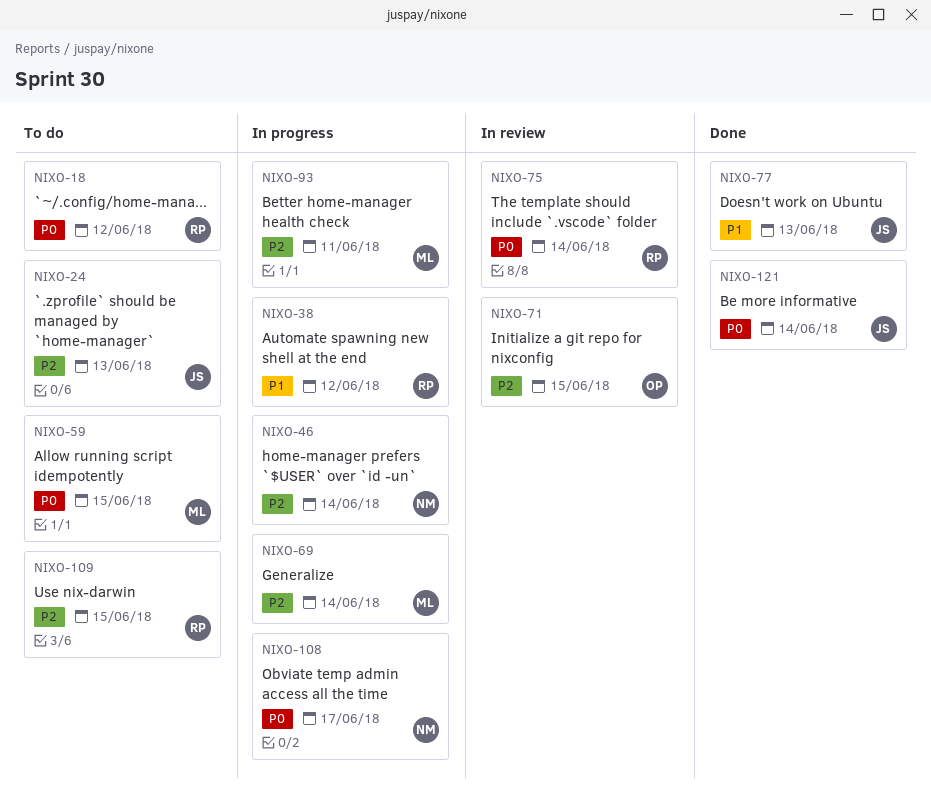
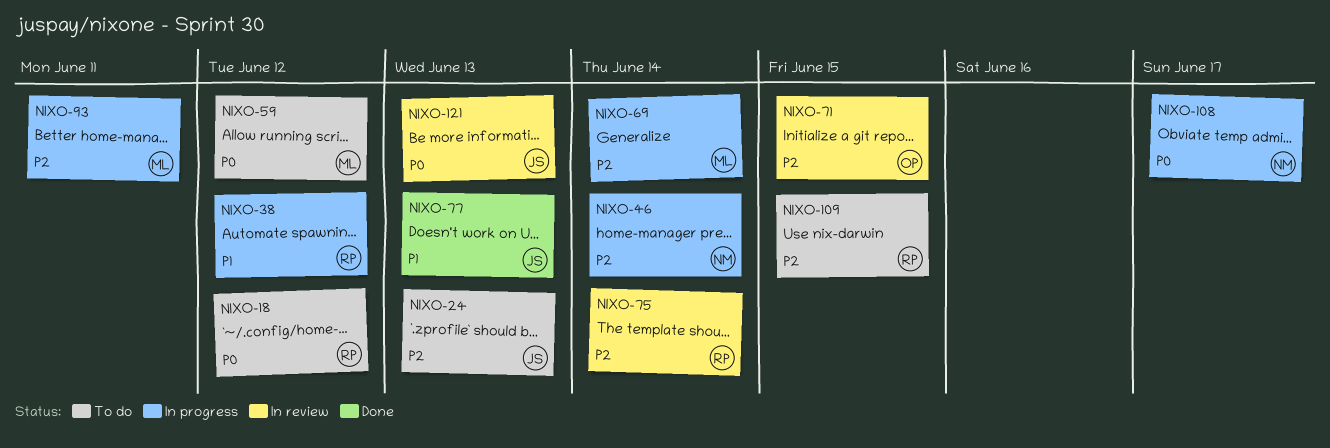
NIXO-59, due: Jun 15 -> Jun 12
NIXO-75, priority: P0 -> P2
NIXO-121, status: Done -> In review
NIXO-121, due: Jun 14 -> Jun 13

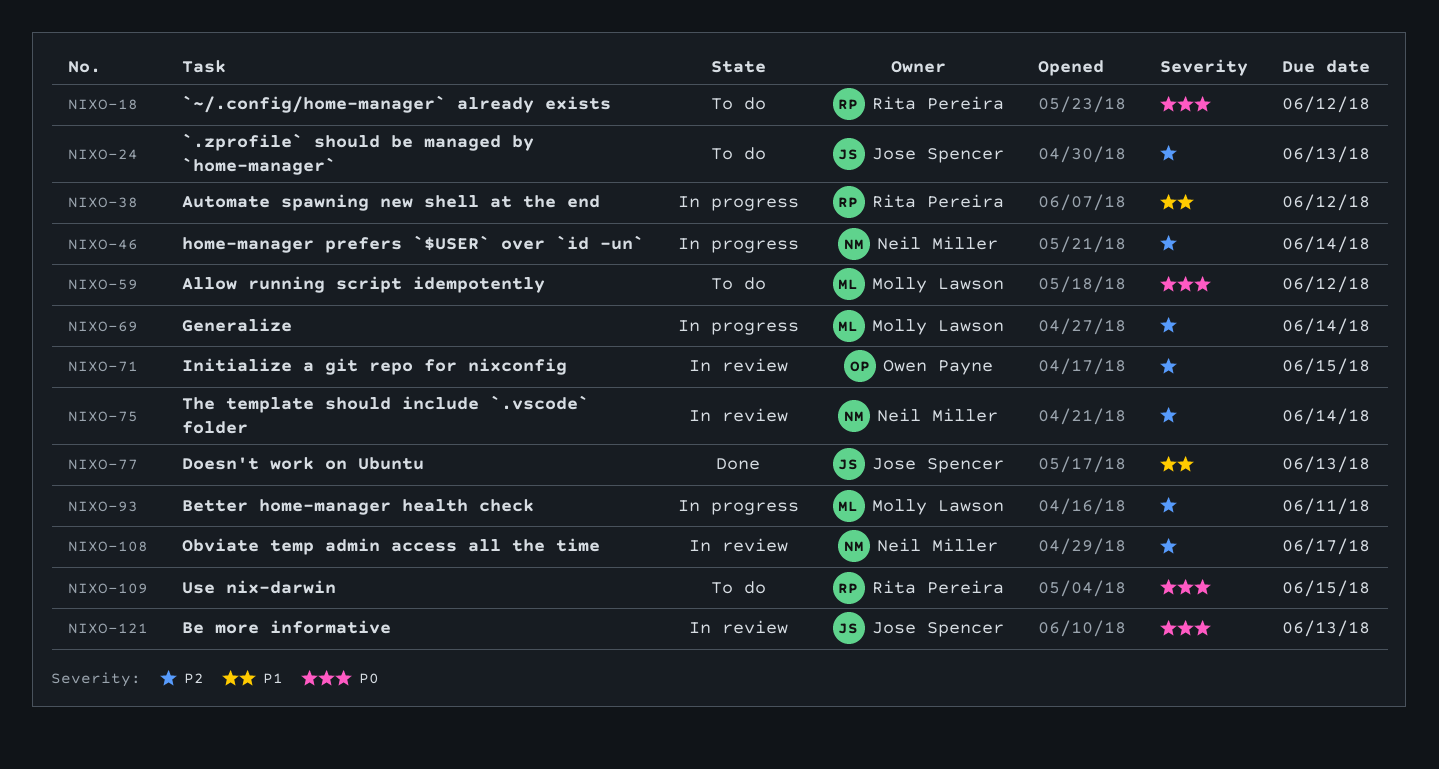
NIXO-75, owner: Rita Pereira -> Neil Miller
NIXO-108, status: In progress -> In review
NIXO-108, priority: P0 -> P2
NIXO-109, priority: P2 -> P0

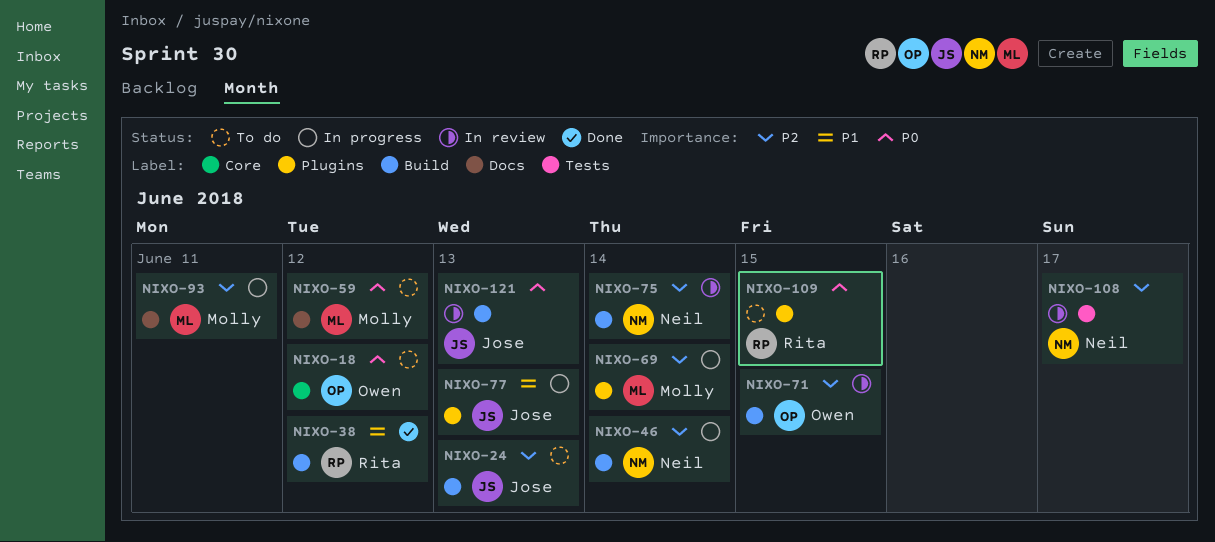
NIXO-18, owner: Rita Pereira -> Owen Payne
NIXO-38, status: In progress -> Done
NIXO-77, status: Done -> In progress

